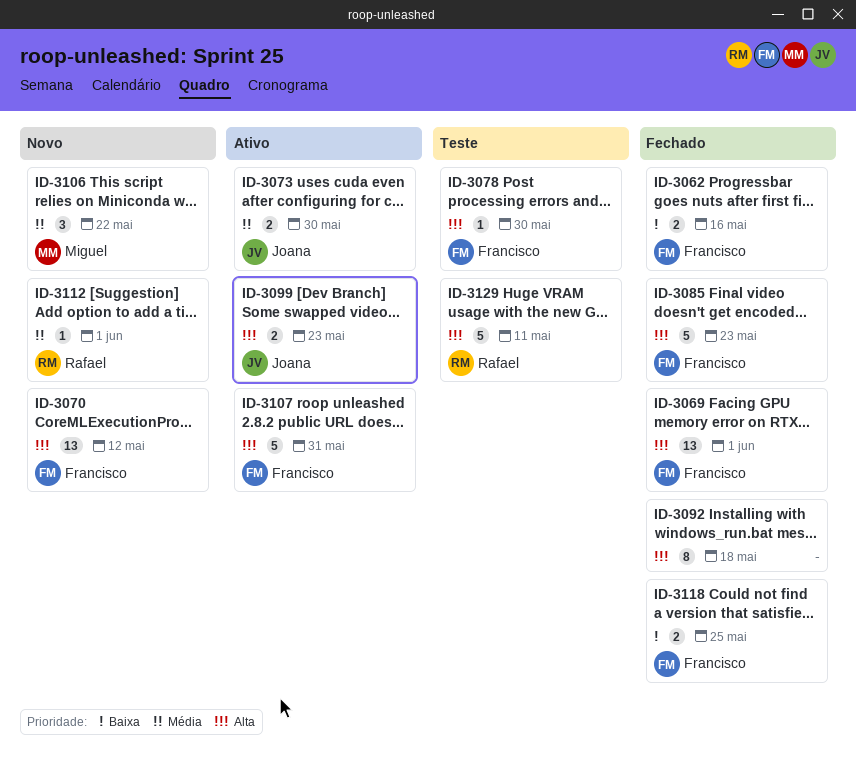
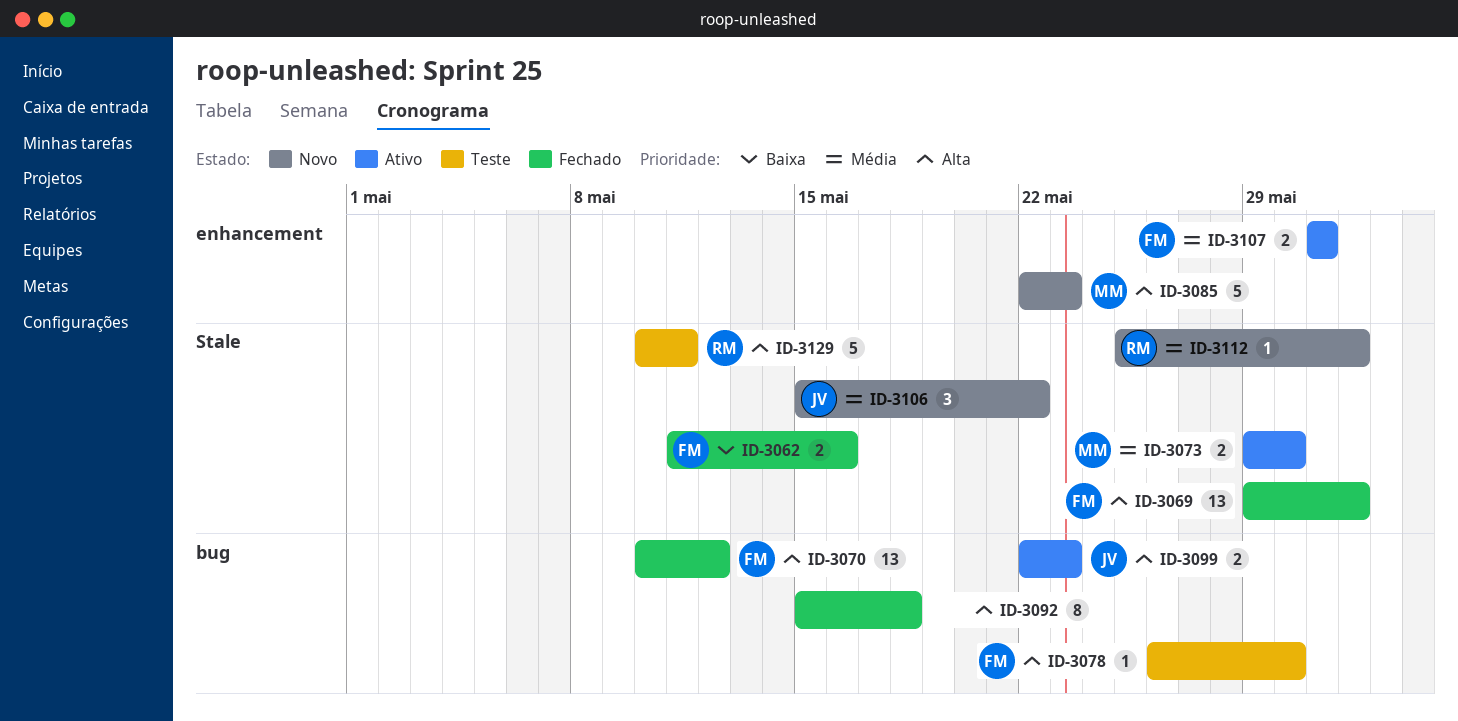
ID-3070, status: Novo -> Fechado
ID-3073, owner: Joana -> Miguel
ID-3085, status: Fechado -> Novo
ID-3085, owner: Francisco -> Miguel
ID-3106, owner: Miguel -> Joana
ID-3107, priority: Alta -> Média
ID-3107, estimate: 5 -> 2
ID-3118: present -> none

